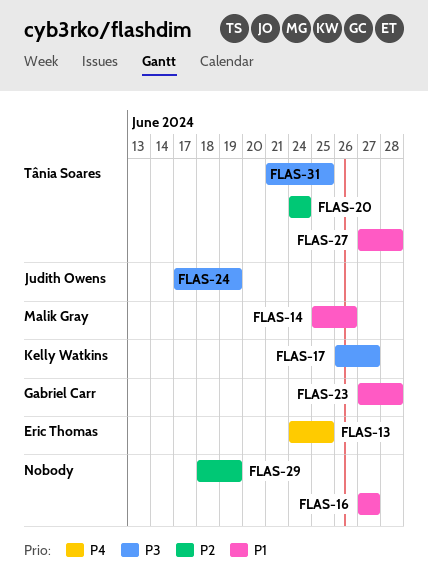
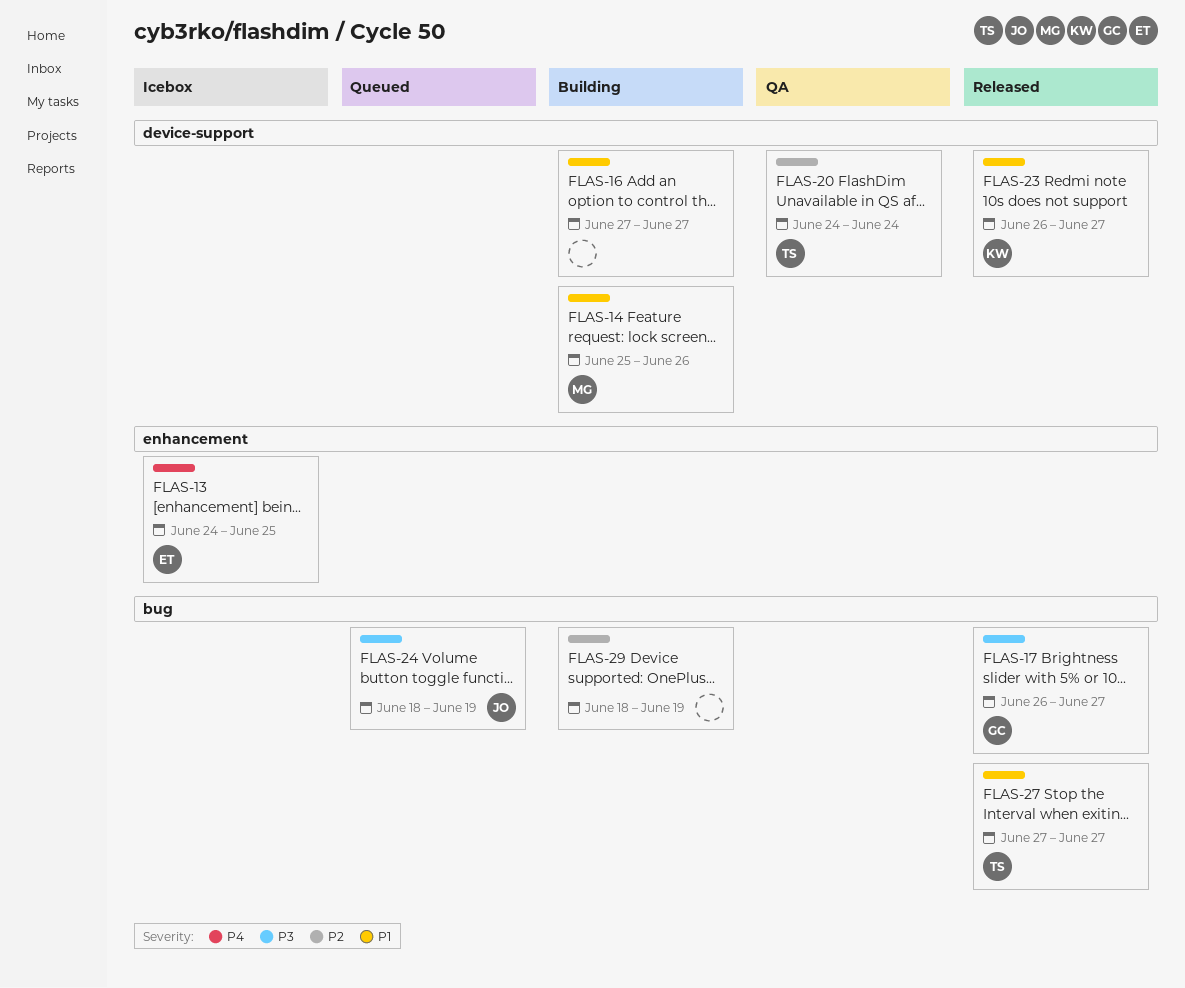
FLAS-17, owner: Kelly Watkins -> Gabriel Carr
FLAS-23, owner: Gabriel Carr -> Kelly Watkins
FLAS-23, start: Jun 27 -> Jun 26
FLAS-23, due: Jun 28 -> Jun 27
FLAS-24, start: Jun 17 -> Jun 18
FLAS-27, due: Jun 28 -> Jun 27
FLAS-31: present -> none

